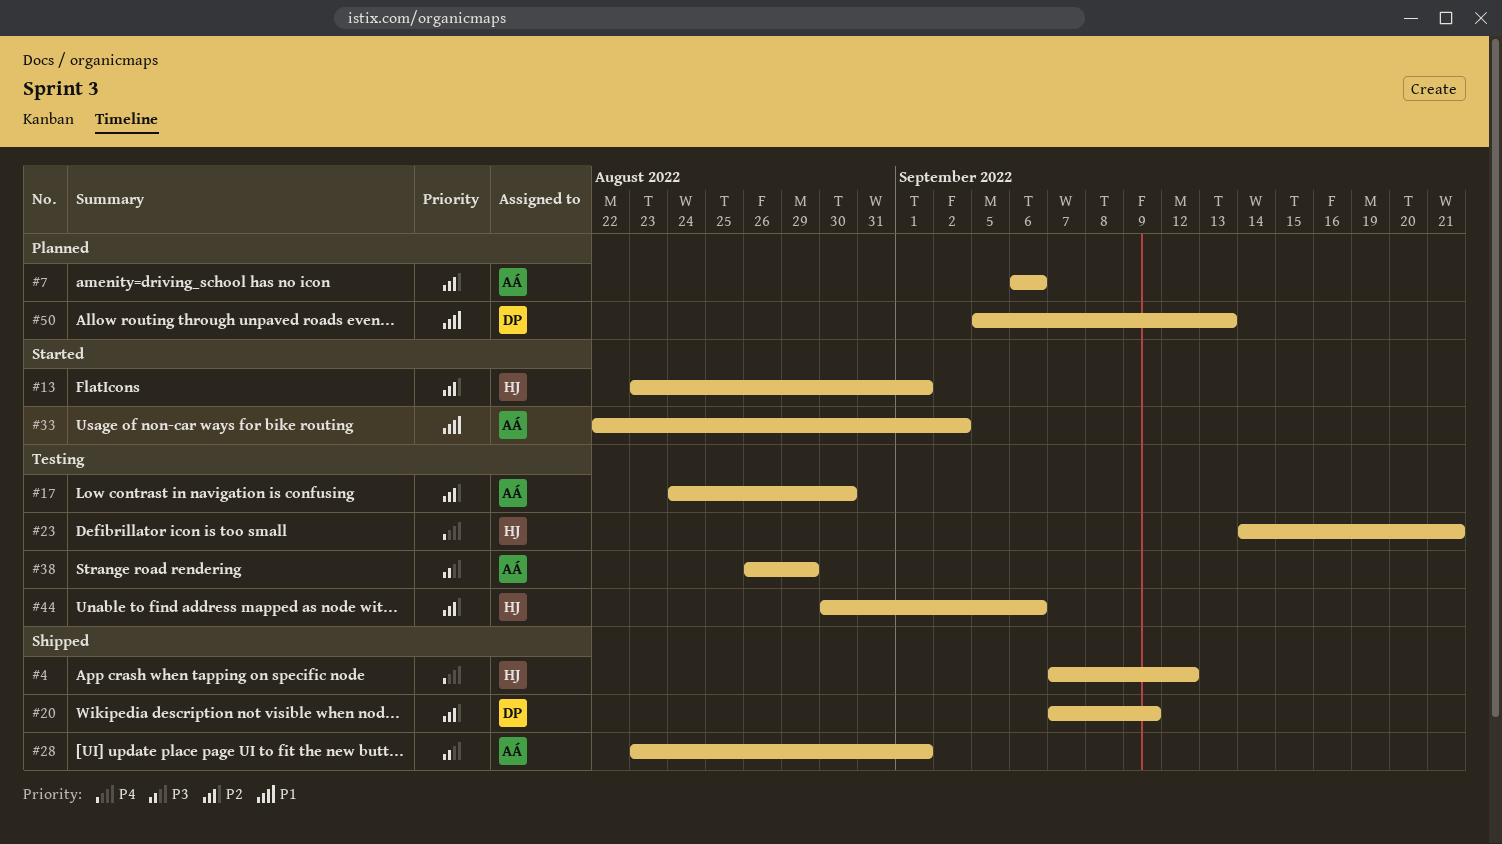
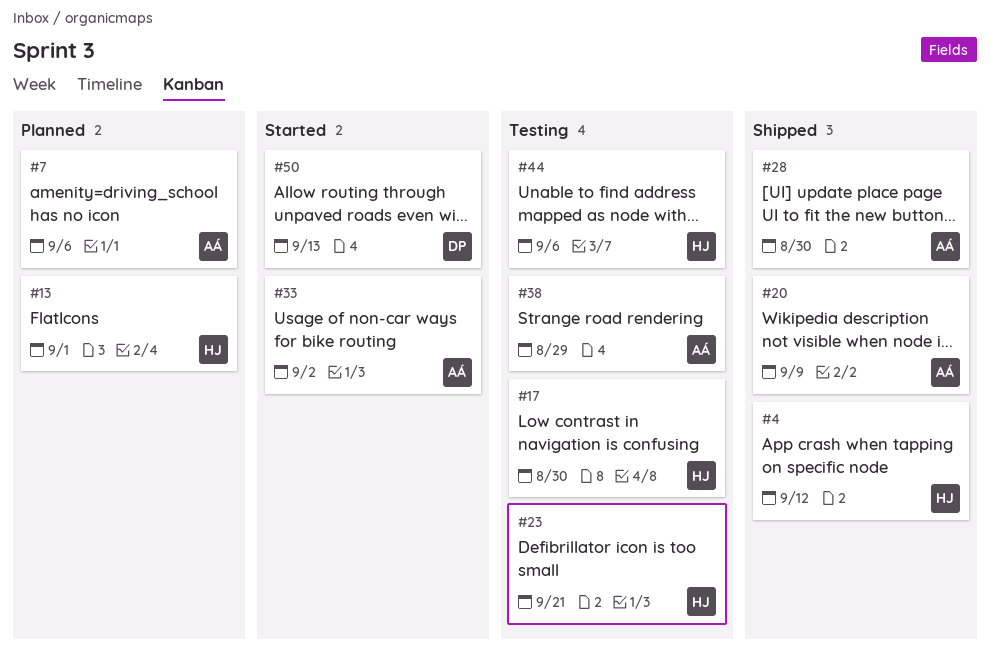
#13, status: Started -> Planned
#17, owner: AÁ -> HJ
#20, owner: DP -> AÁ
#28, due: Sep 1 -> Aug 30
#50, status: Planned -> Started

